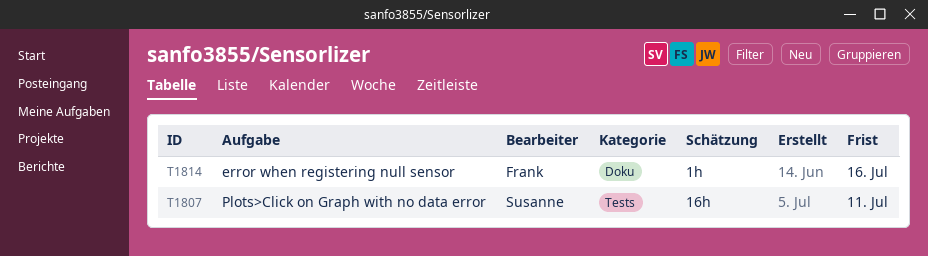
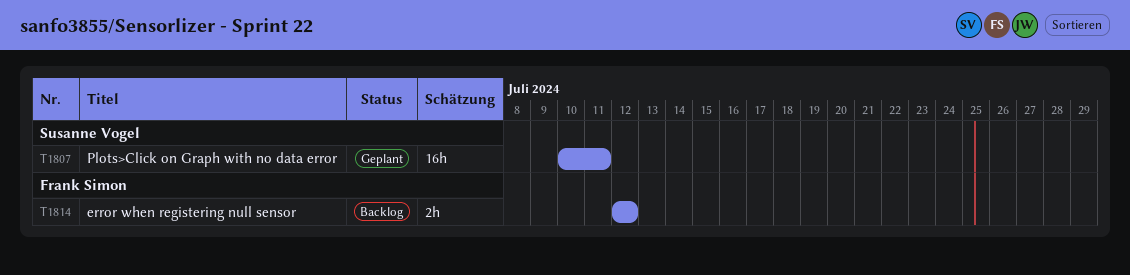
T1814, estimate: 1h -> 2h
T1814, due: Jul 16 -> Jul 12

